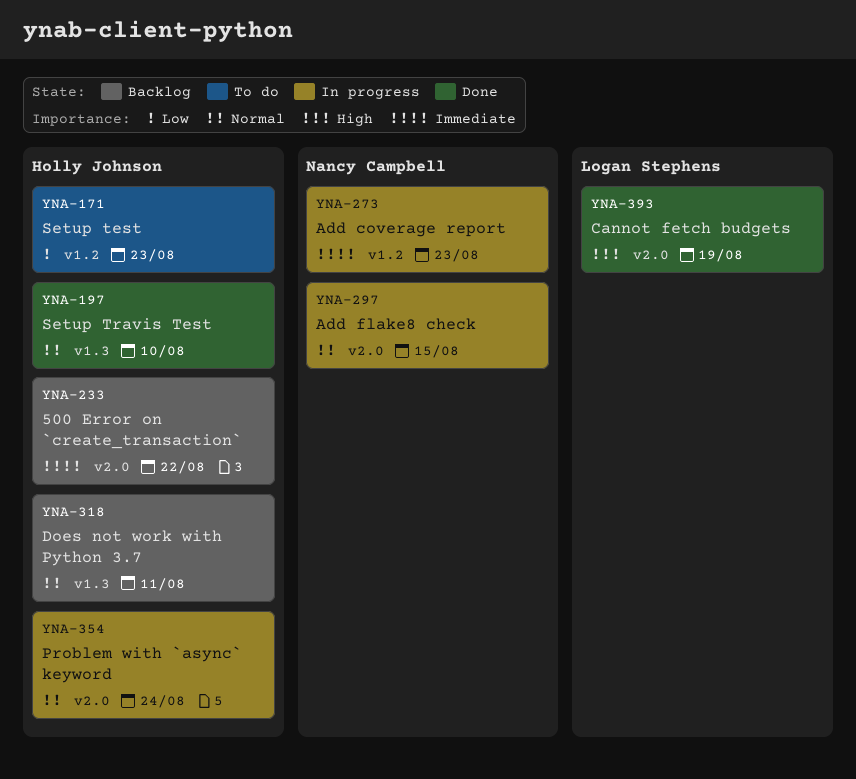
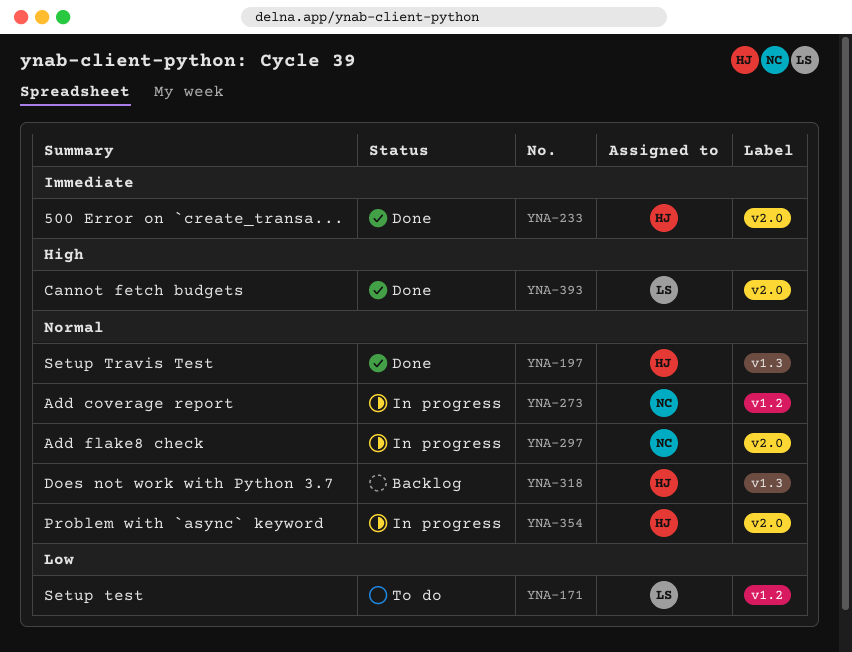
YNA-171, owner: Holly Johnson -> Logan Stephens
YNA-233, status: Backlog -> Done
YNA-273, priority: Immediate -> Normal

